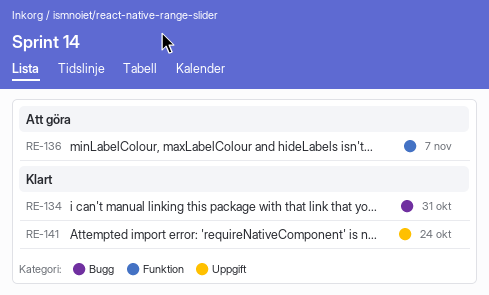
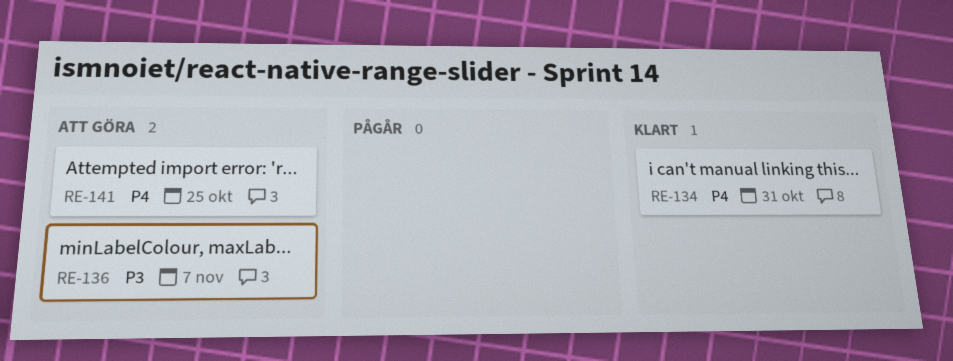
RE-141, status: Klart -> Att göra
RE-141, due: Oct 24 -> Oct 25

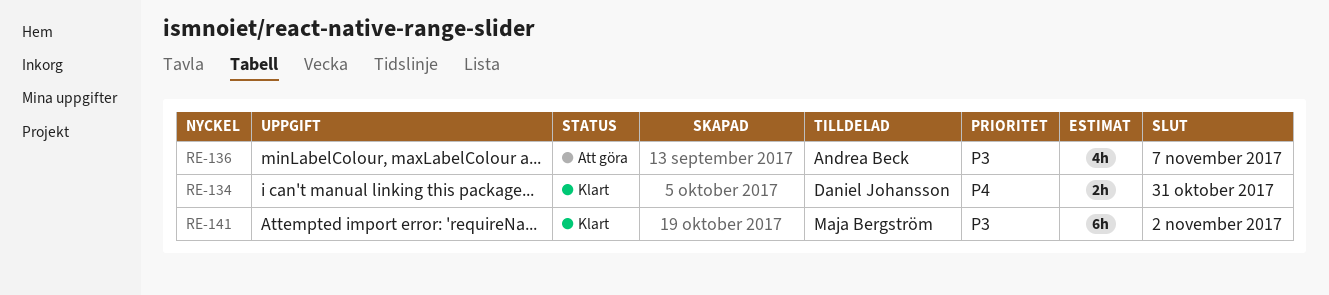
RE-141, status: Att göra -> Klart
RE-141, priority: P4 -> P3
RE-141, due: Oct 25 -> Nov 2

